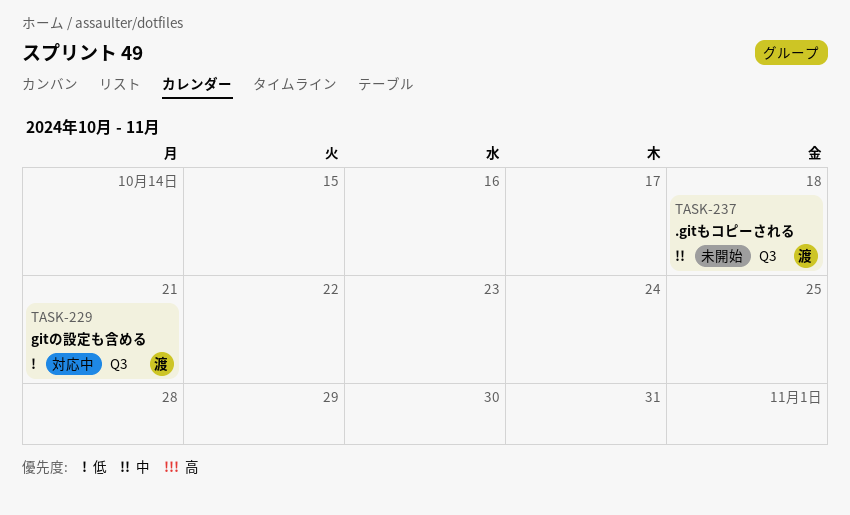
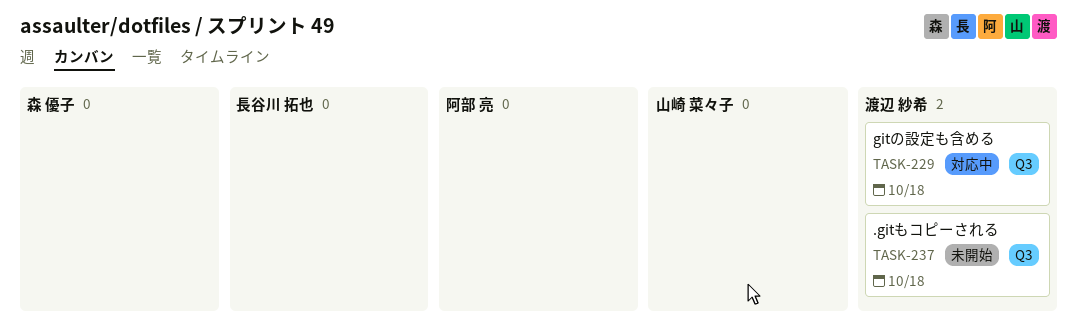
TASK-229, due: Oct 21 -> Oct 18

